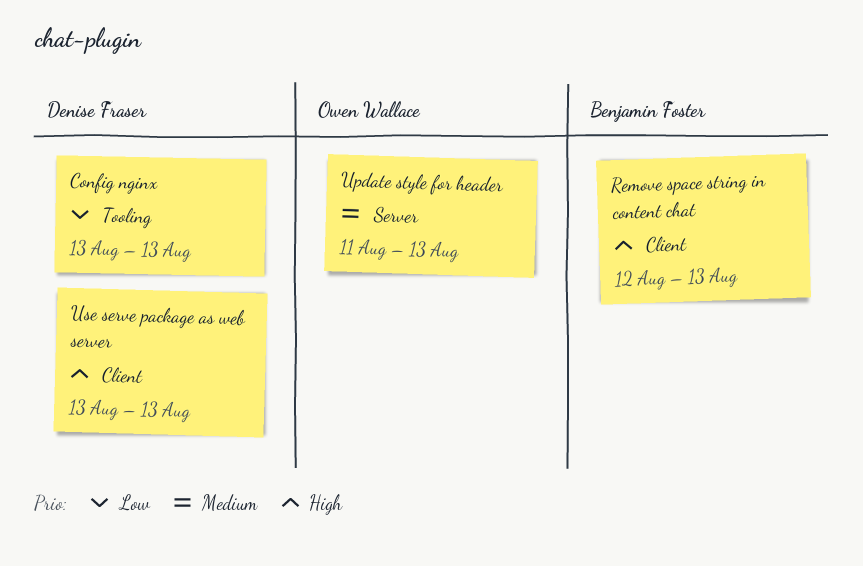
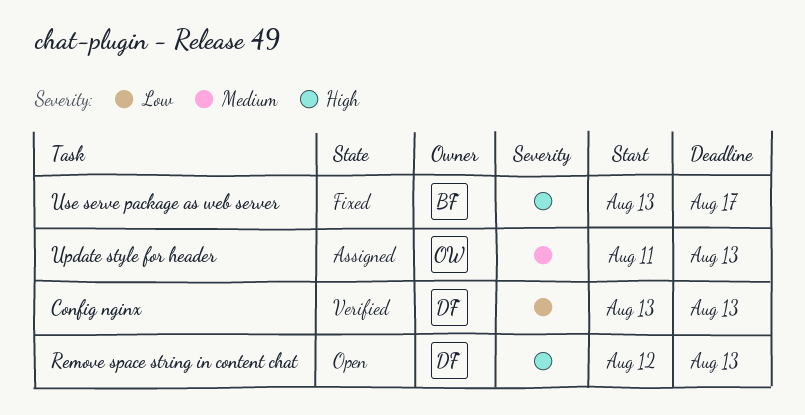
Remove space string in content chat, owner: Benjamin Foster -> Denise Fraser
Use serve package as web server, owner: Denise Fraser -> Benjamin Foster
Use serve package as web server, due: Aug 13 -> Aug 17

